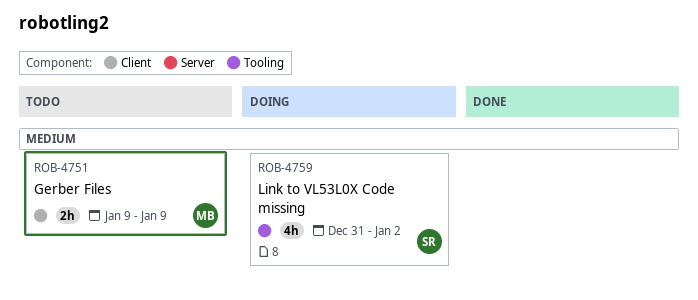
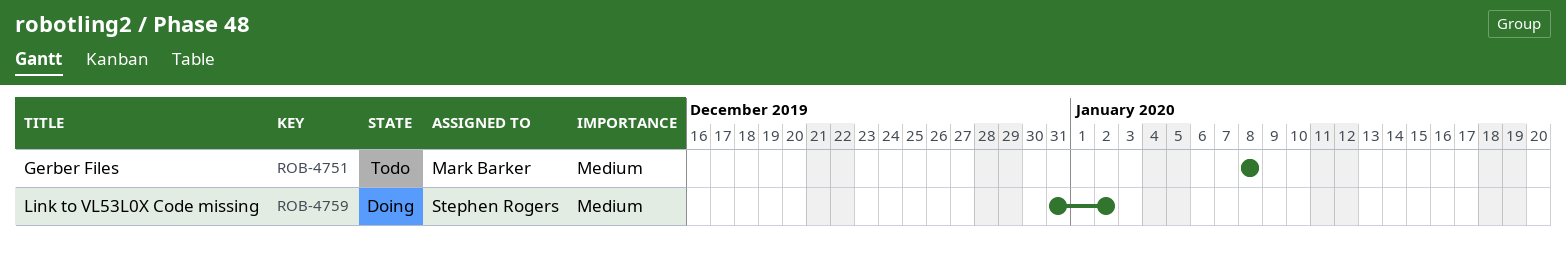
ROB-4751, start: Jan 9 -> Jan 8
ROB-4751, due: Jan 9 -> Jan 8

